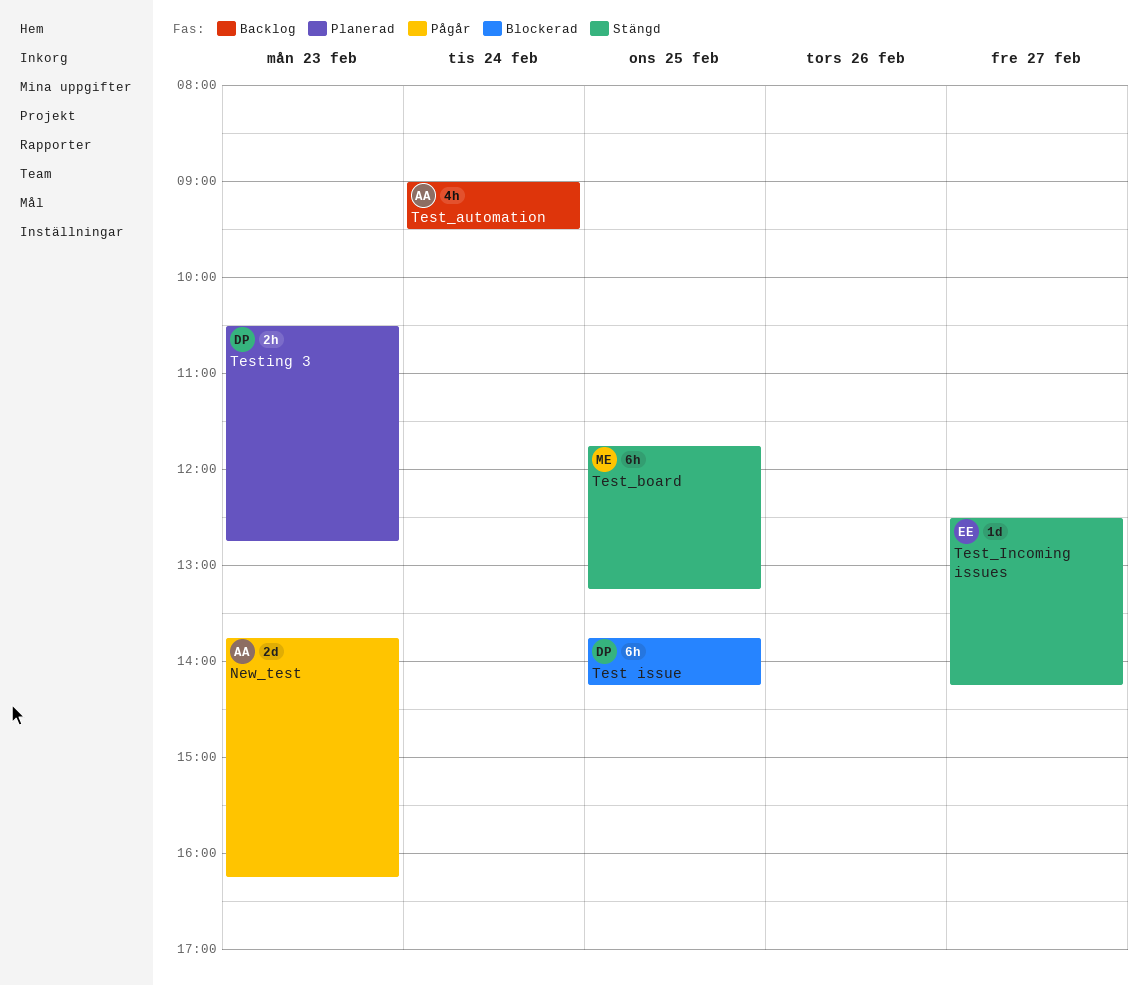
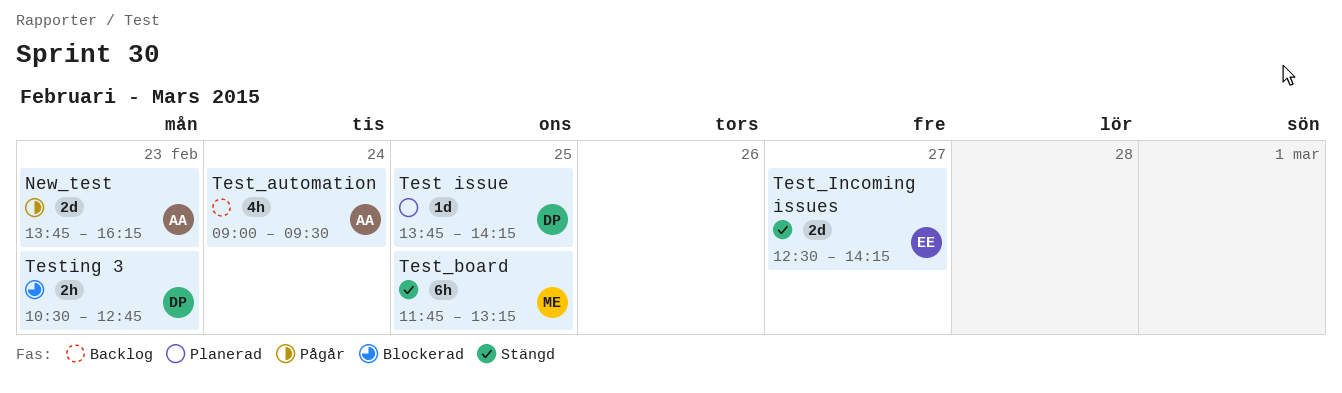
Test issue, status: Blockerad -> Planerad
Test issue, estimate: 6h -> 1d
Test_Incoming issues, estimate: 1d -> 2d
Testing 3, status: Planerad -> Blockerad

